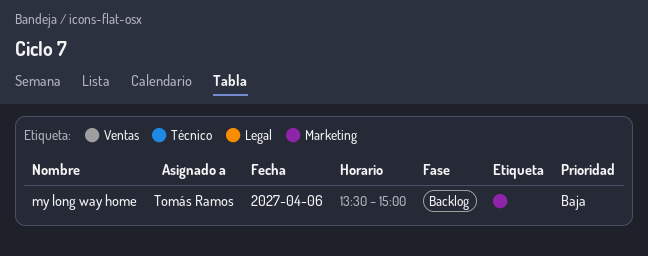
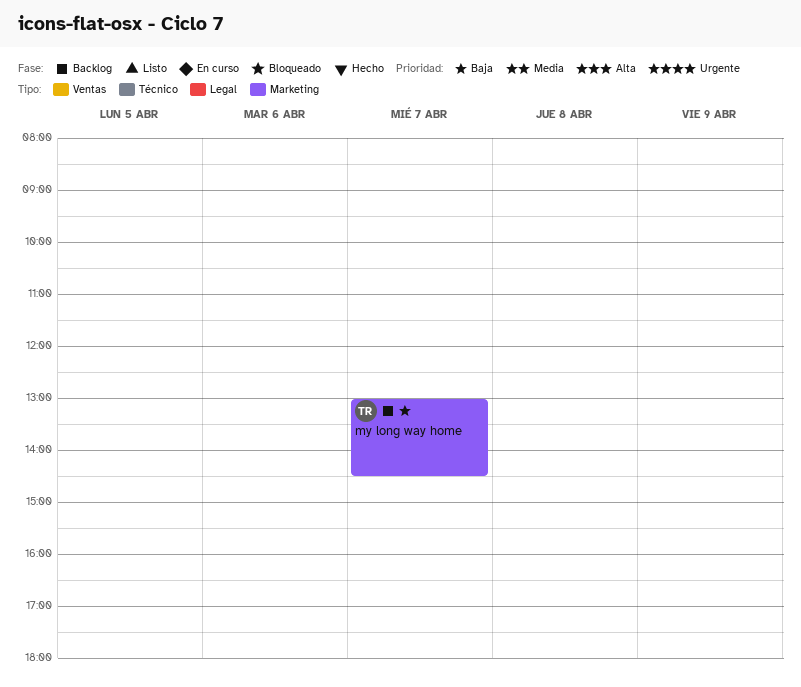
my long way home, day: Apr 6 -> Apr 7
my long way home, begins: 13:30 -> 13:00
my long way home, ends: 15:00 -> 14:30

